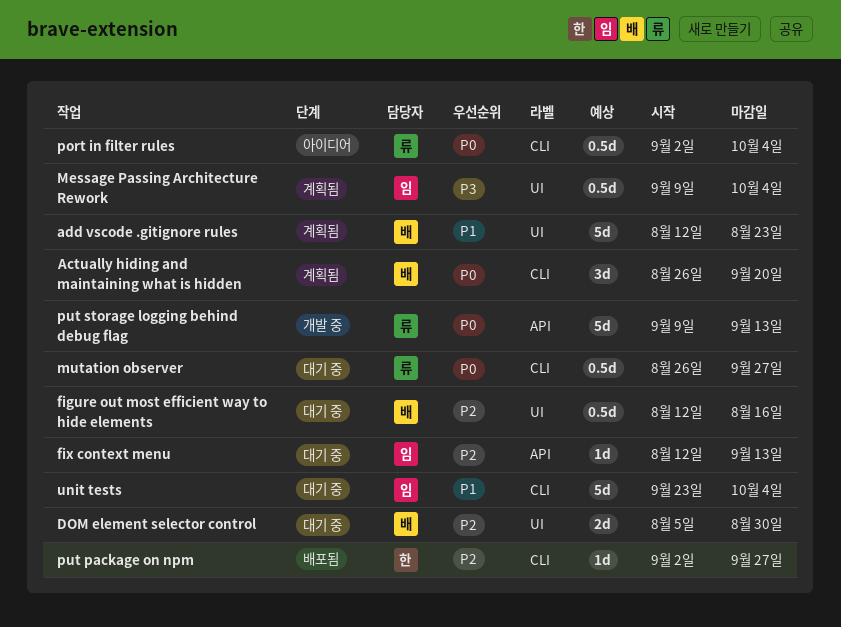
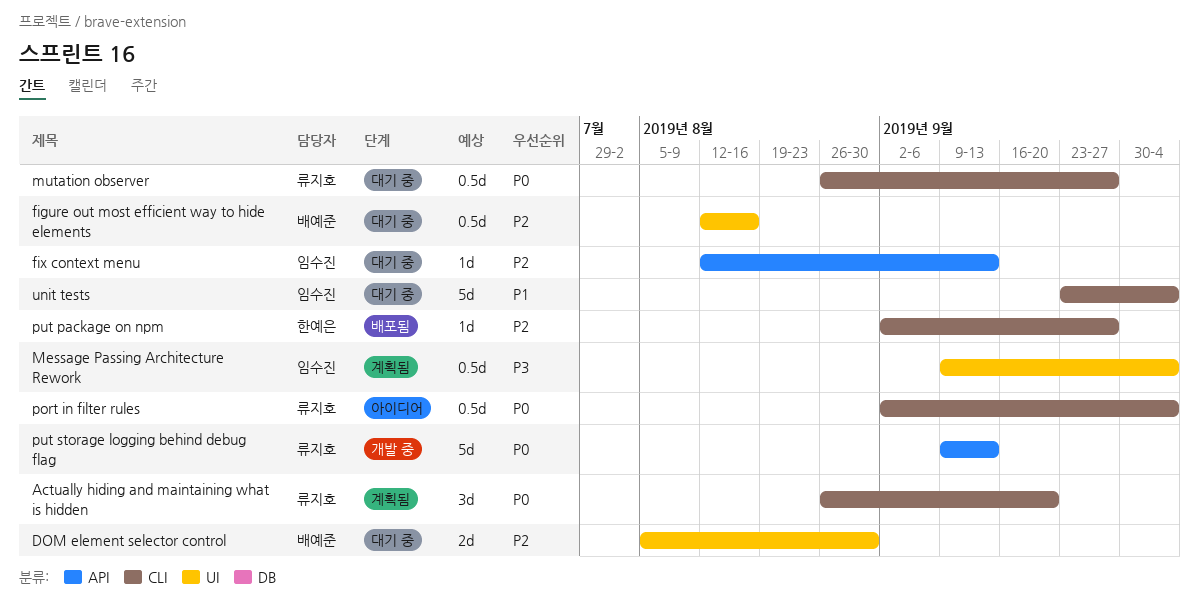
Actually hiding and maintaining what is hidden, owner: 배예준 -> 류지호
add vscode .gitignore rules: present -> none

